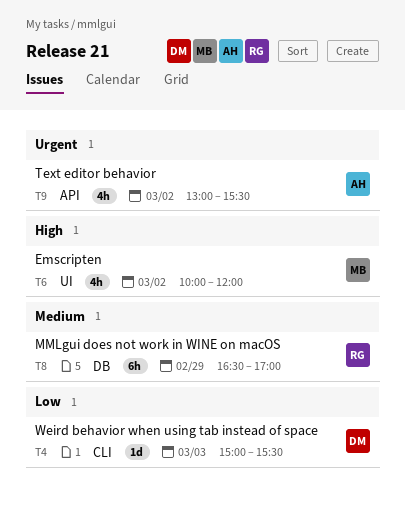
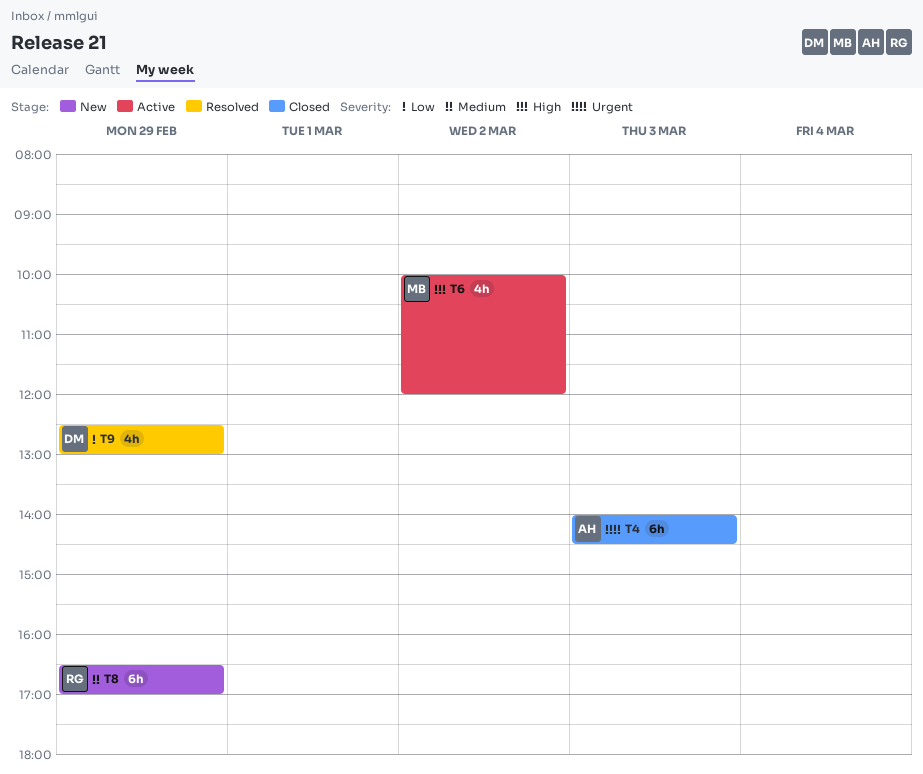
T4, owner: DM -> AH
T4, priority: Low -> Urgent
T4, estimate: 1d -> 6h
T4, begins: 15:00 -> 14:00
T4, ends: 15:30 -> 14:30
T9, owner: AH -> DM
T9, priority: Urgent -> Low
T9, day: Mar 2 -> Feb 29
T9, begins: 13:00 -> 12:30
T9, ends: 15:30 -> 13:00

